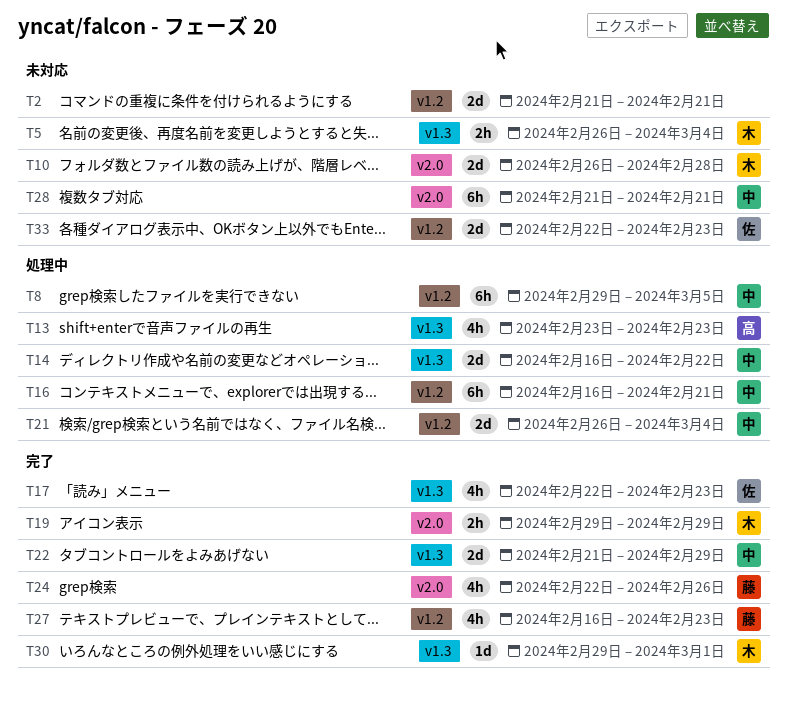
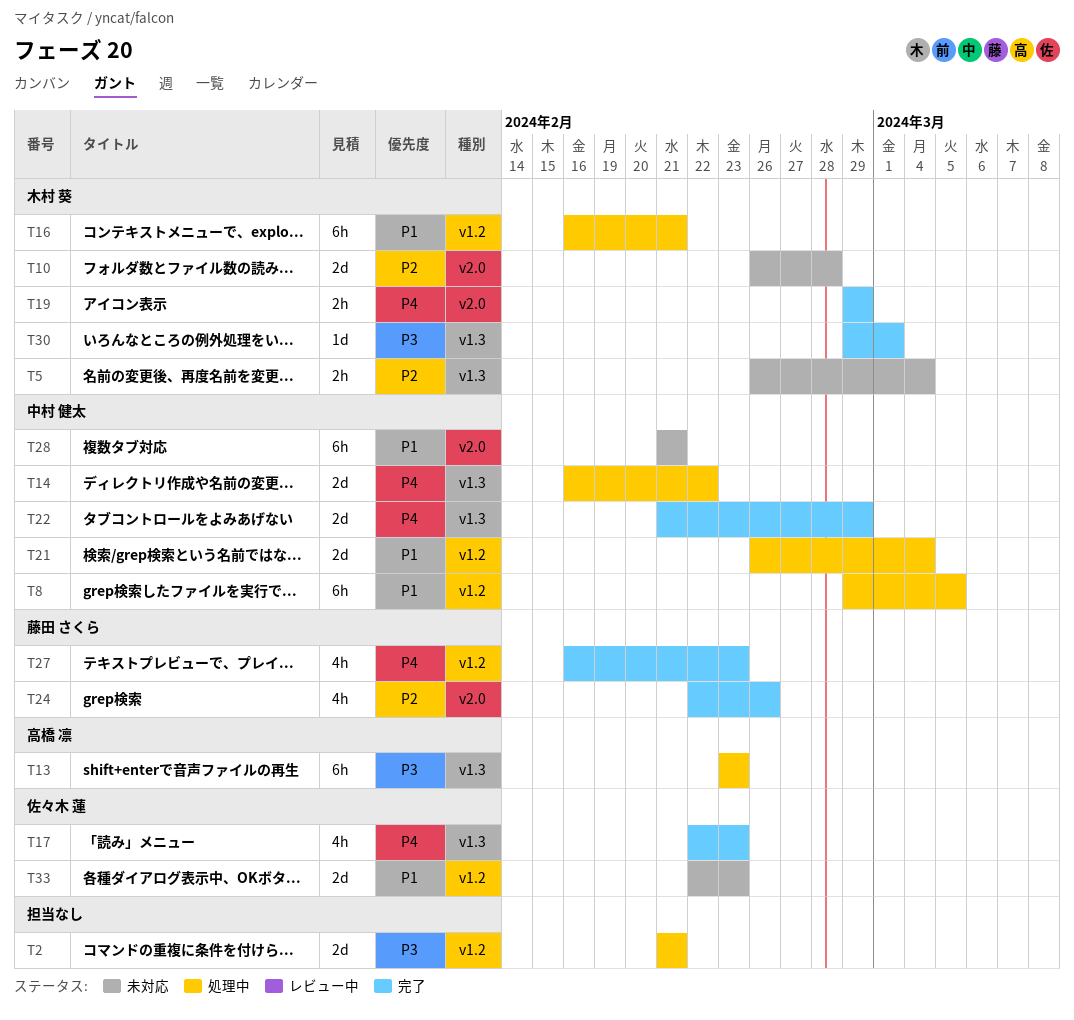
T2, status: 未対応 -> 処理中
T13, estimate: 4h -> 6h
T16, owner: 中村 健太 -> 木村 葵

